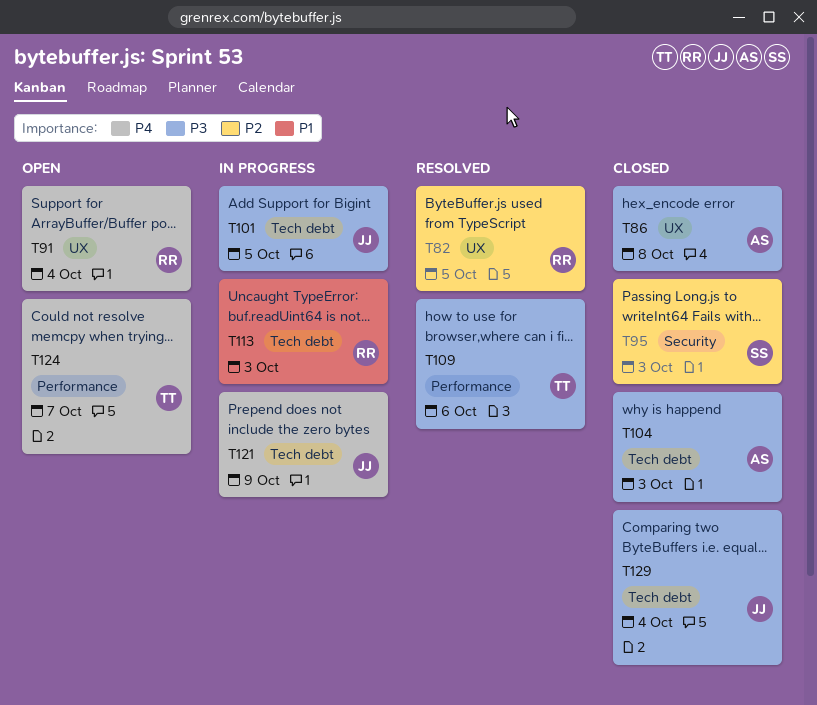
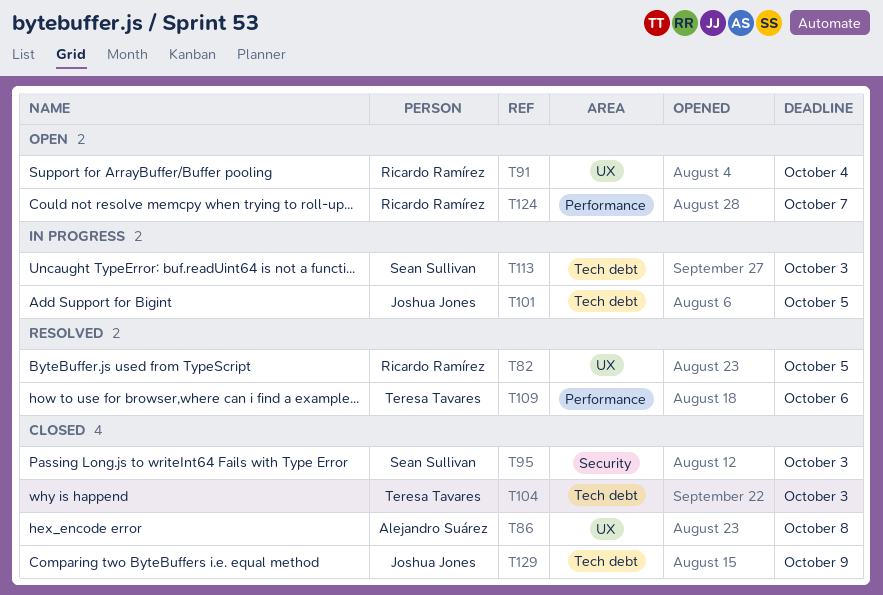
T104, owner: Alejandro Suárez -> Teresa Tavares
T113, owner: Ricardo Ramírez -> Sean Sullivan
T121: present -> none
T124, owner: Teresa Tavares -> Ricardo Ramírez
T129, due: Oct 4 -> Oct 9

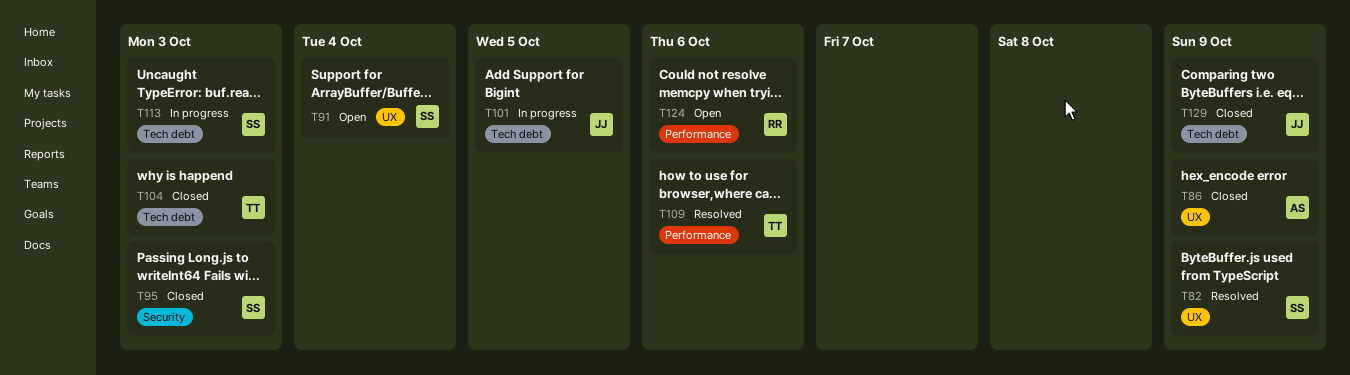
T82, owner: Ricardo Ramírez -> Sean Sullivan
T82, due: Oct 5 -> Oct 9
T86, due: Oct 8 -> Oct 9
T91, owner: Ricardo Ramírez -> Sean Sullivan
T124, due: Oct 7 -> Oct 6

